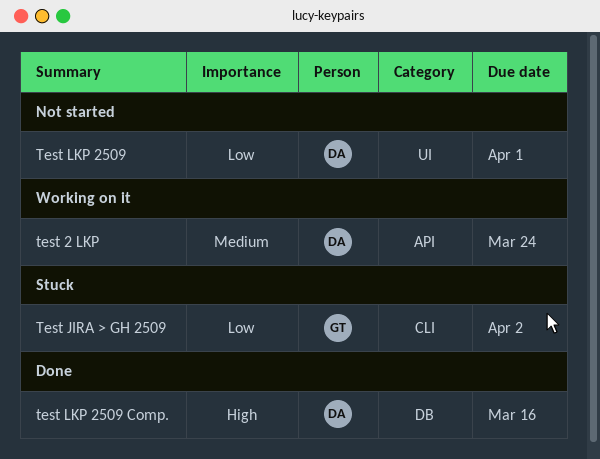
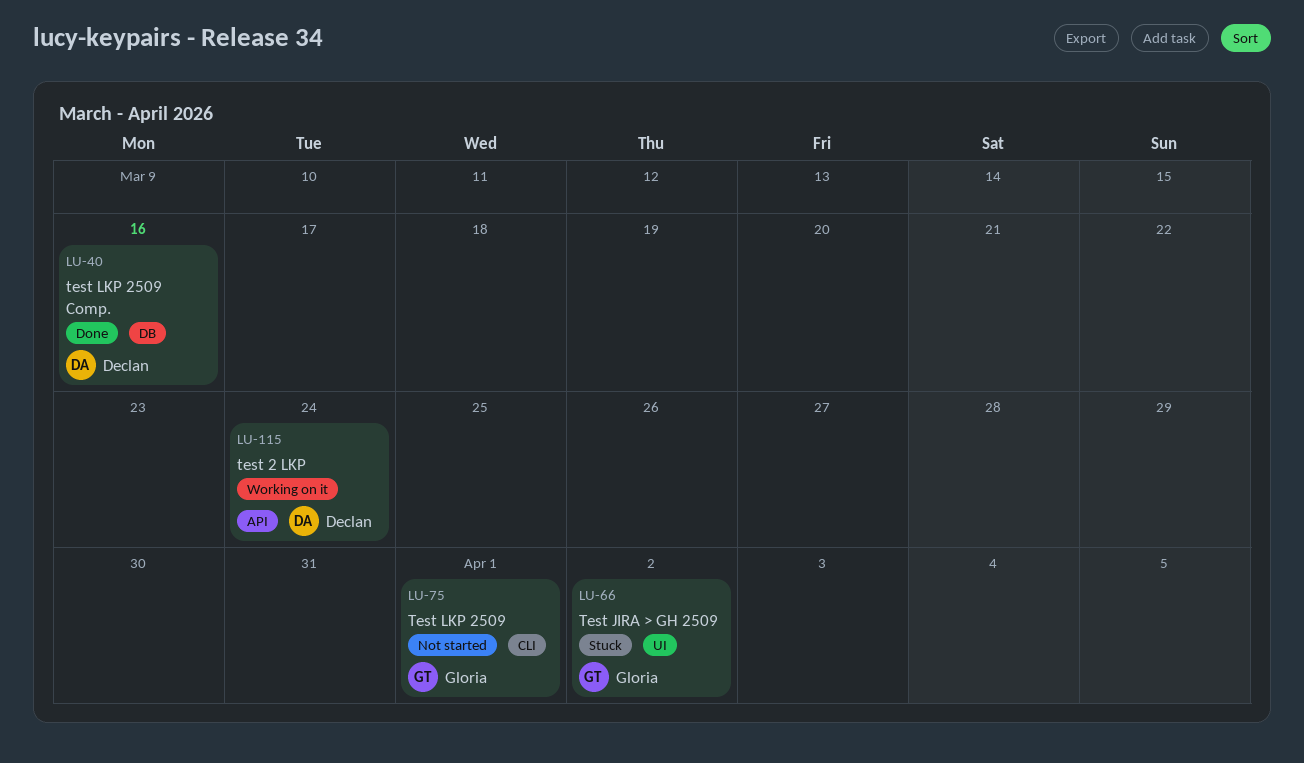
Test JIRA > GH 2509, label: CLI -> UI
Test LKP 2509, owner: Declan -> Gloria
Test LKP 2509, label: UI -> CLI

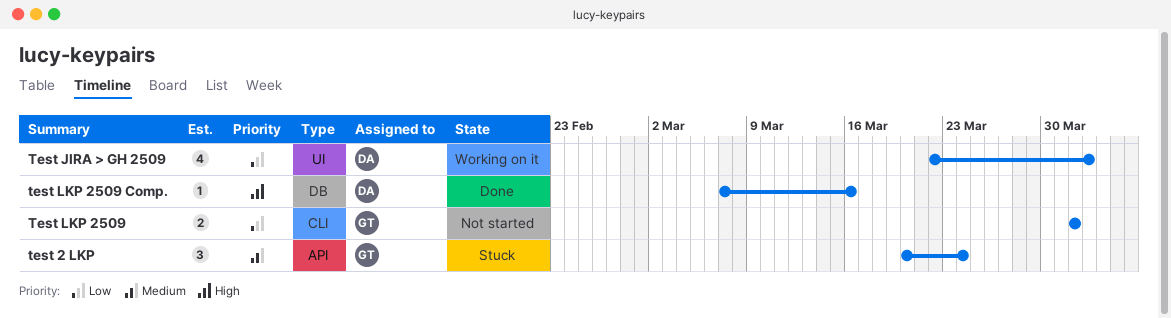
test 2 LKP, status: Working on it -> Stuck
test 2 LKP, owner: Declan -> Gloria
Test JIRA > GH 2509, status: Stuck -> Working on it
Test JIRA > GH 2509, owner: Gloria -> Declan

